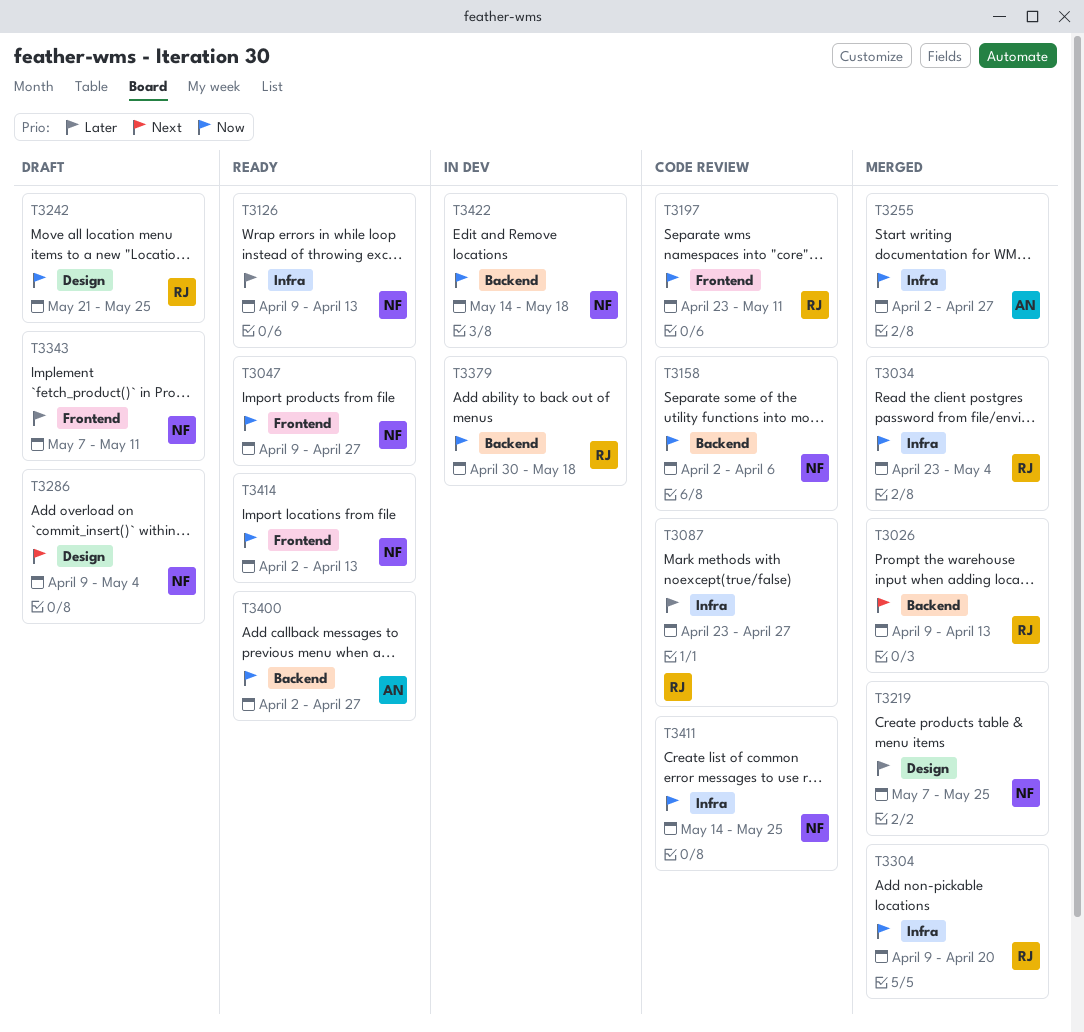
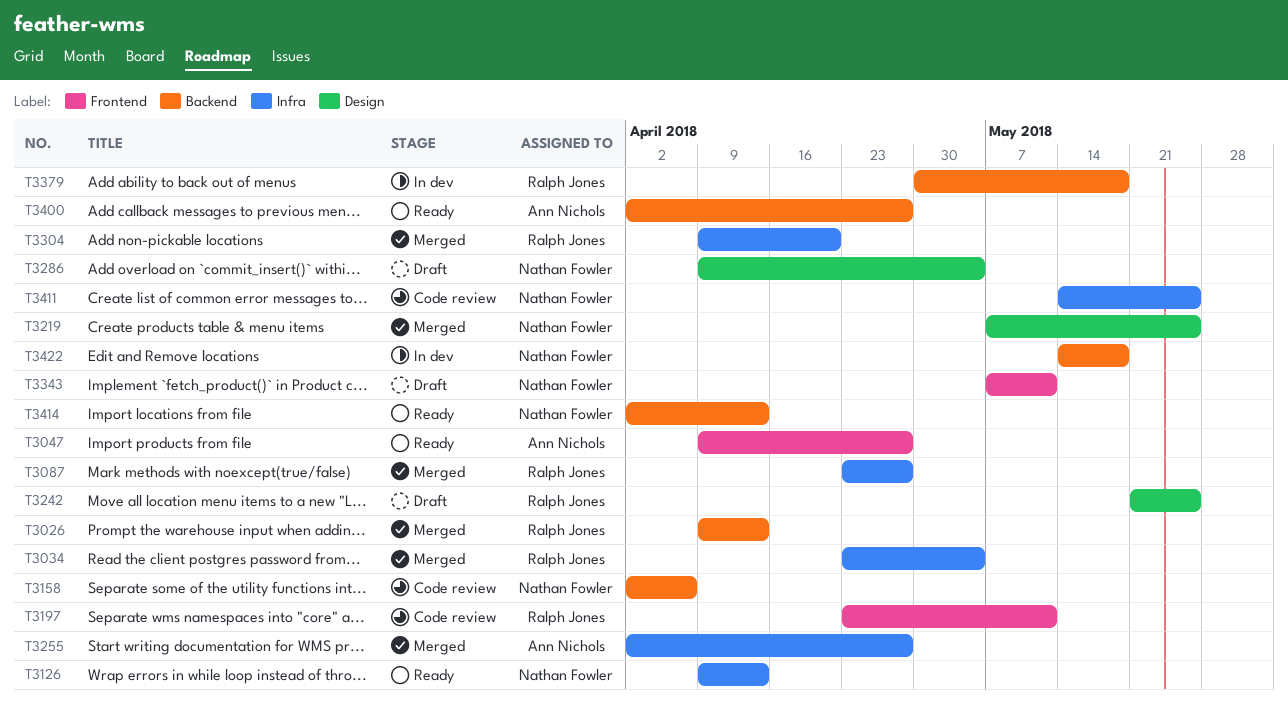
T3047, owner: Nathan Fowler -> Ann Nichols
T3087, status: Code review -> Merged
T3414, label: Frontend -> Backend

